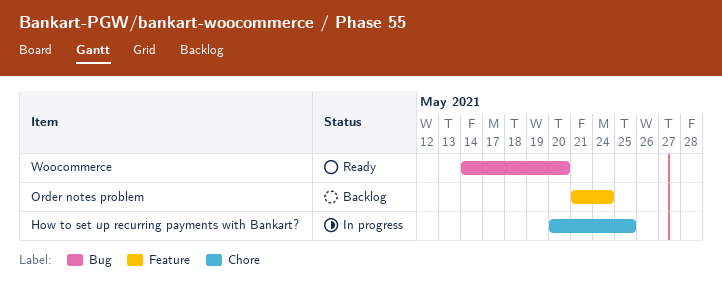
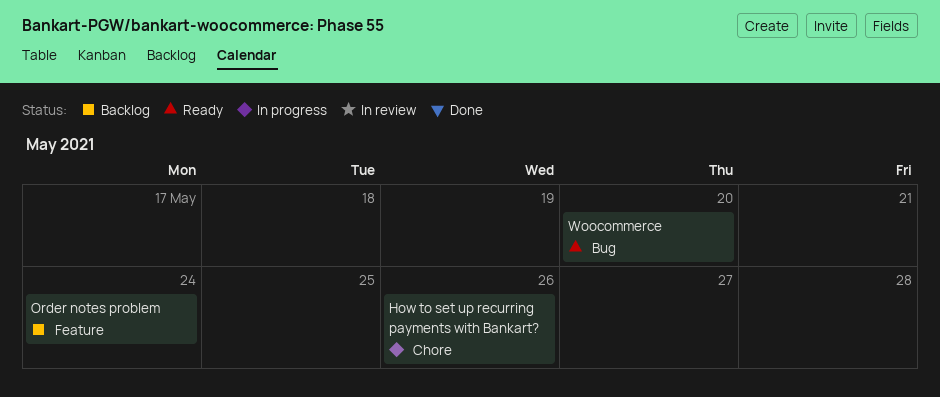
How to set up recurring payments with Bankart?, due: May 25 -> May 26

